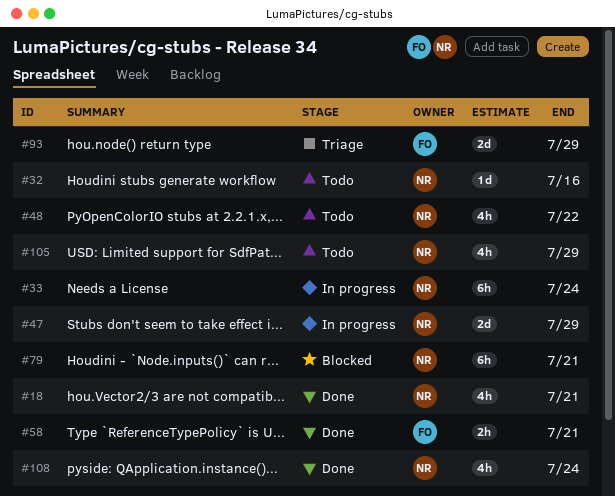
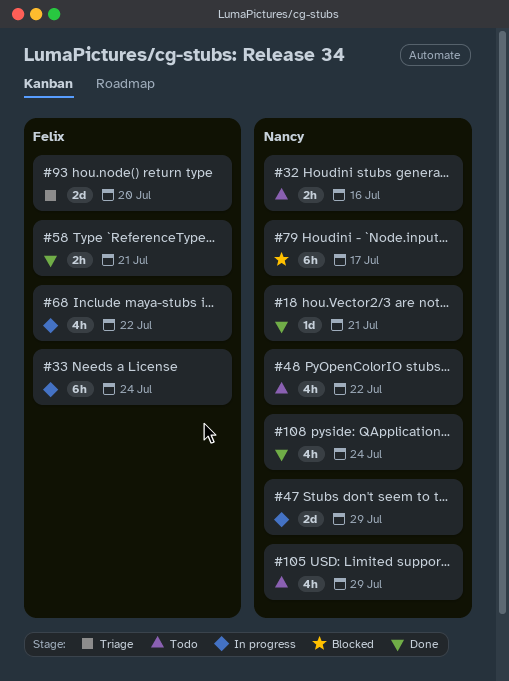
#18, estimate: 4h -> 1d
#32, estimate: 1d -> 2h
#33, owner: Nancy -> Felix
#68: none -> present
#79, due: Jul 21 -> Jul 17
#93, due: Jul 29 -> Jul 20

